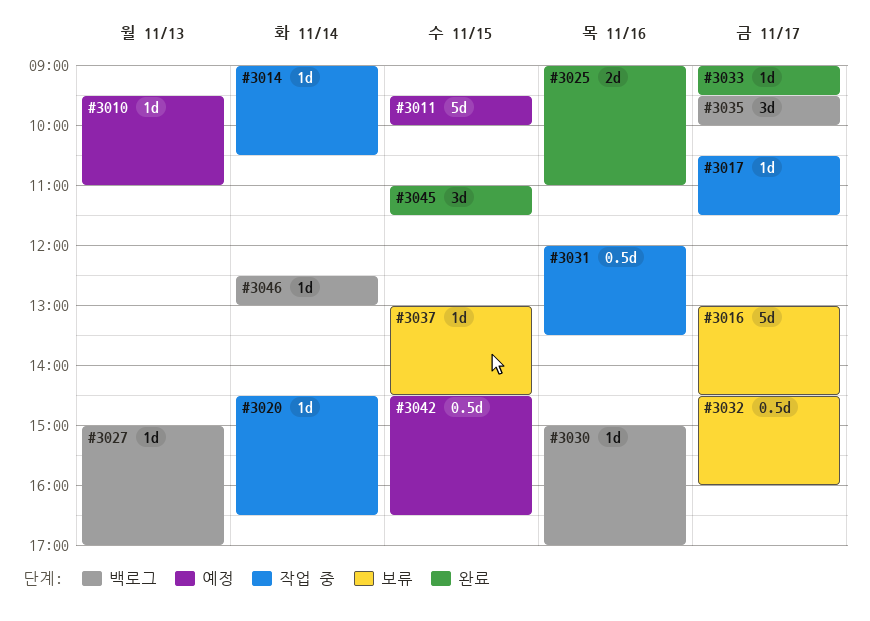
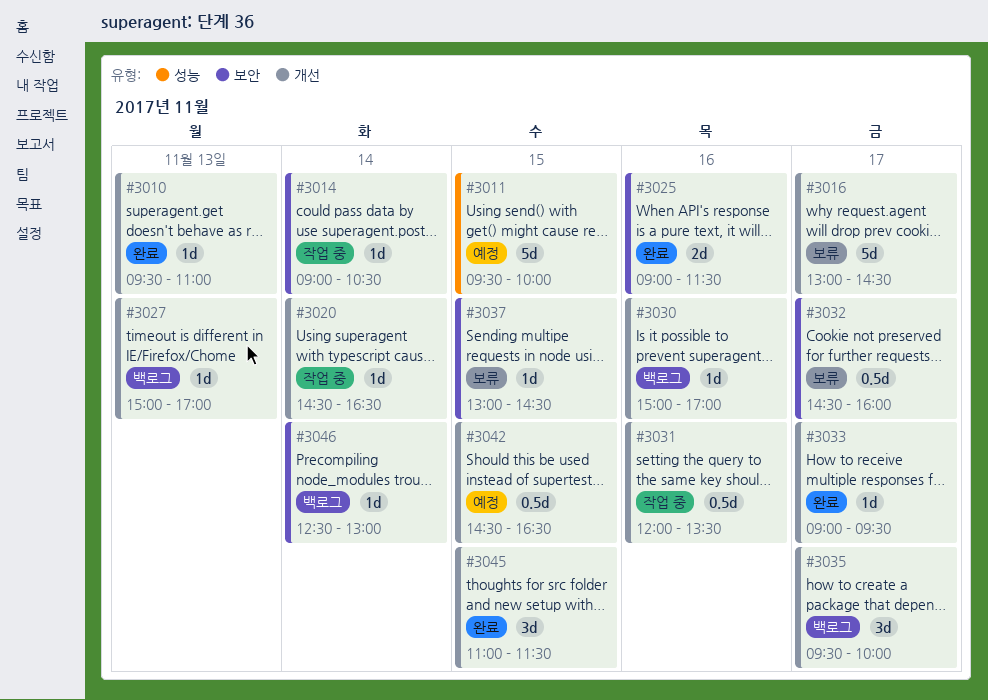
#3010, status: 예정 -> 완료
#3017: present -> none
#3025, ends: 11:00 -> 11:30

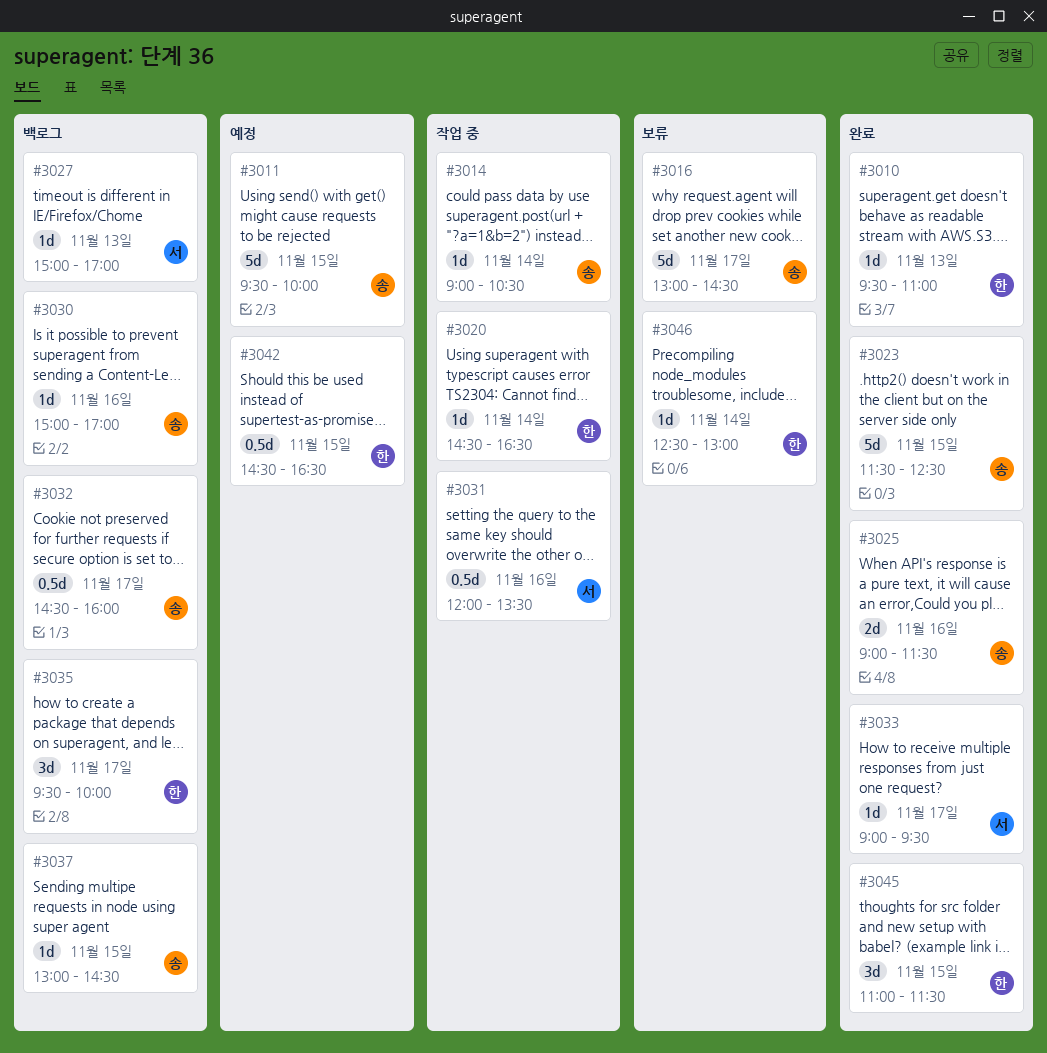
#3023: none -> present
#3032, status: 보류 -> 백로그
#3037, status: 보류 -> 백로그
#3046, status: 백로그 -> 보류

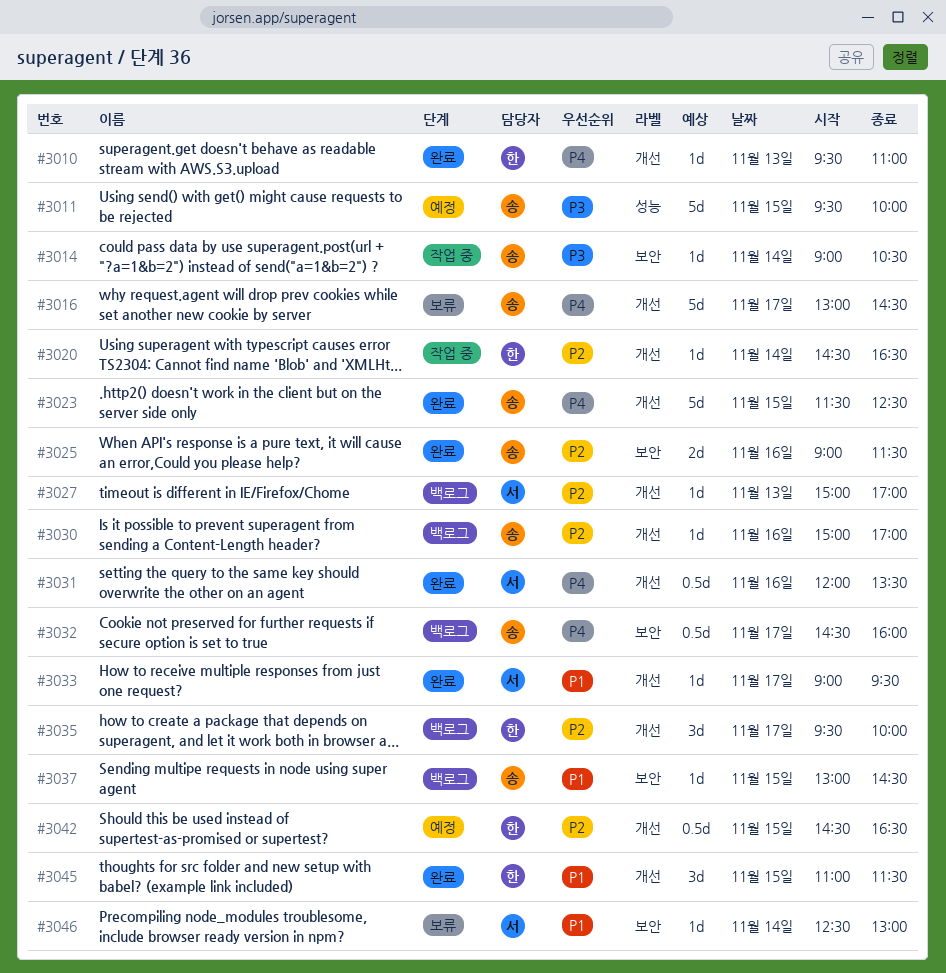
#3031, status: 작업 중 -> 완료
#3046, owner: 한 -> 서

